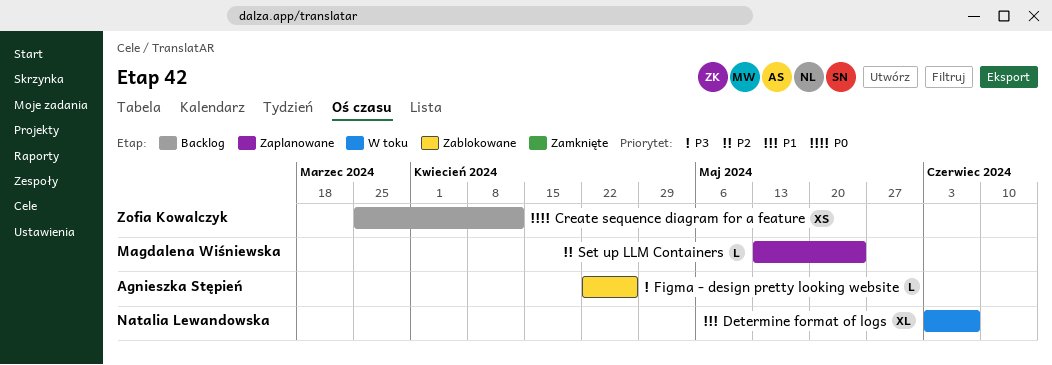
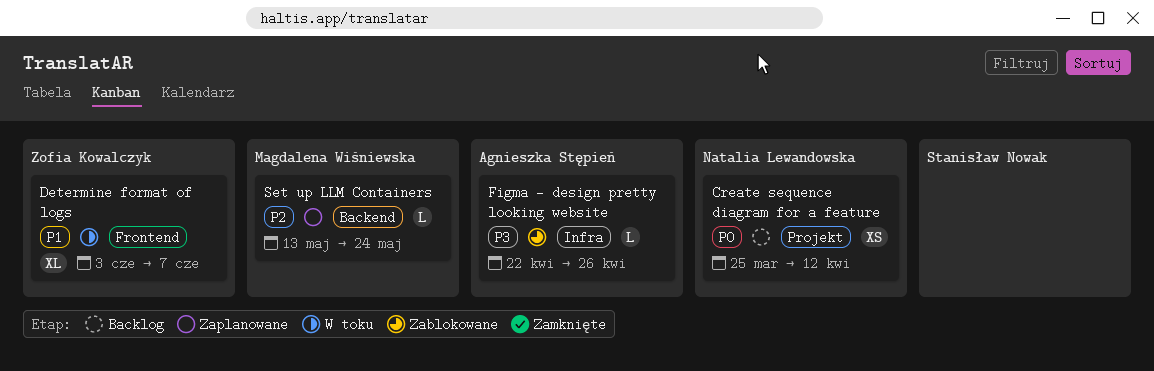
Create sequence diagram for a feature, owner: Zofia Kowalczyk -> Natalia Lewandowska
Determine format of logs, owner: Natalia Lewandowska -> Zofia Kowalczyk

